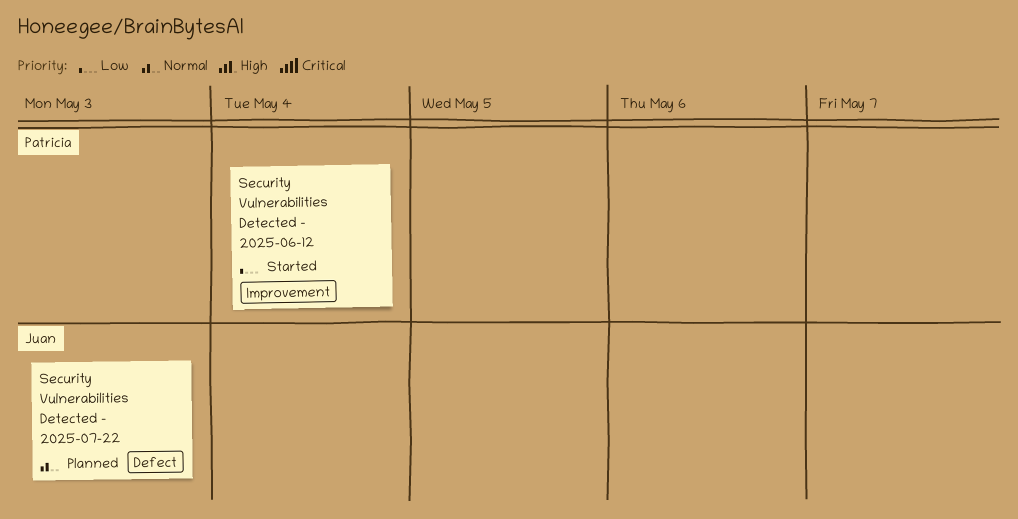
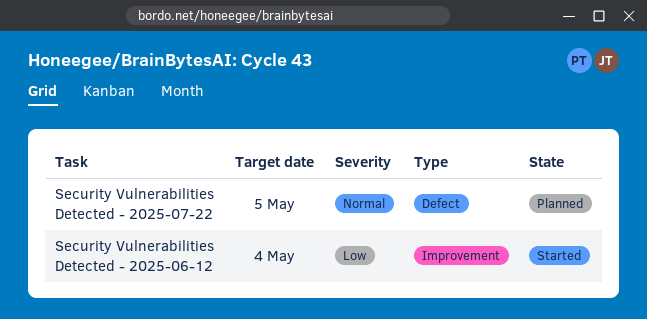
Security Vulnerabilities Detected - 2025-07-22, due: May 3 -> May 5

